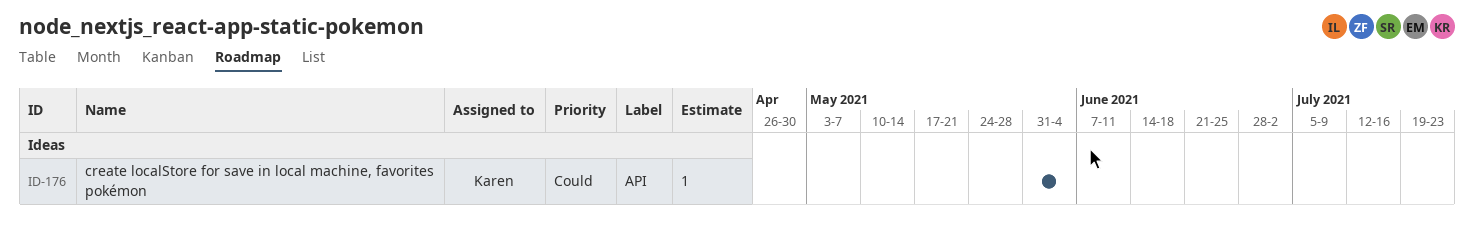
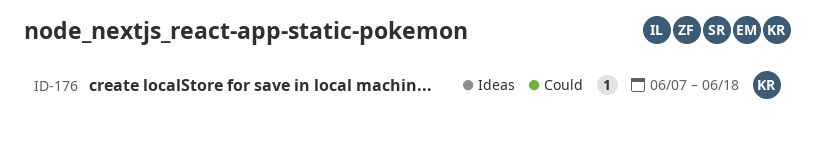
ID-176, start: May 31 -> Jun 7
ID-176, due: Jun 4 -> Jun 18

